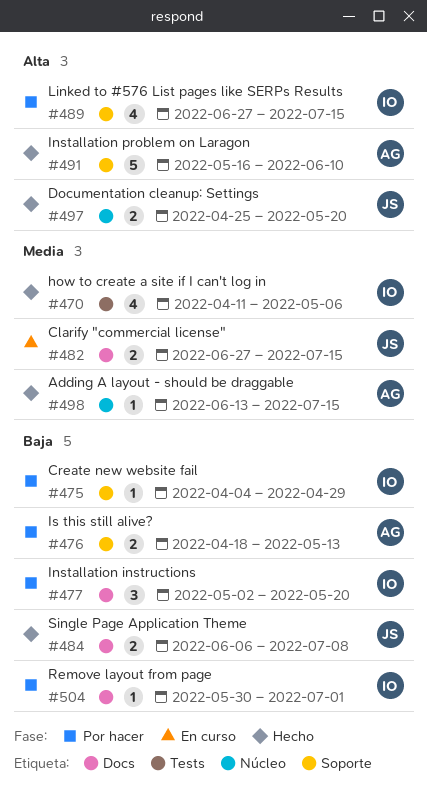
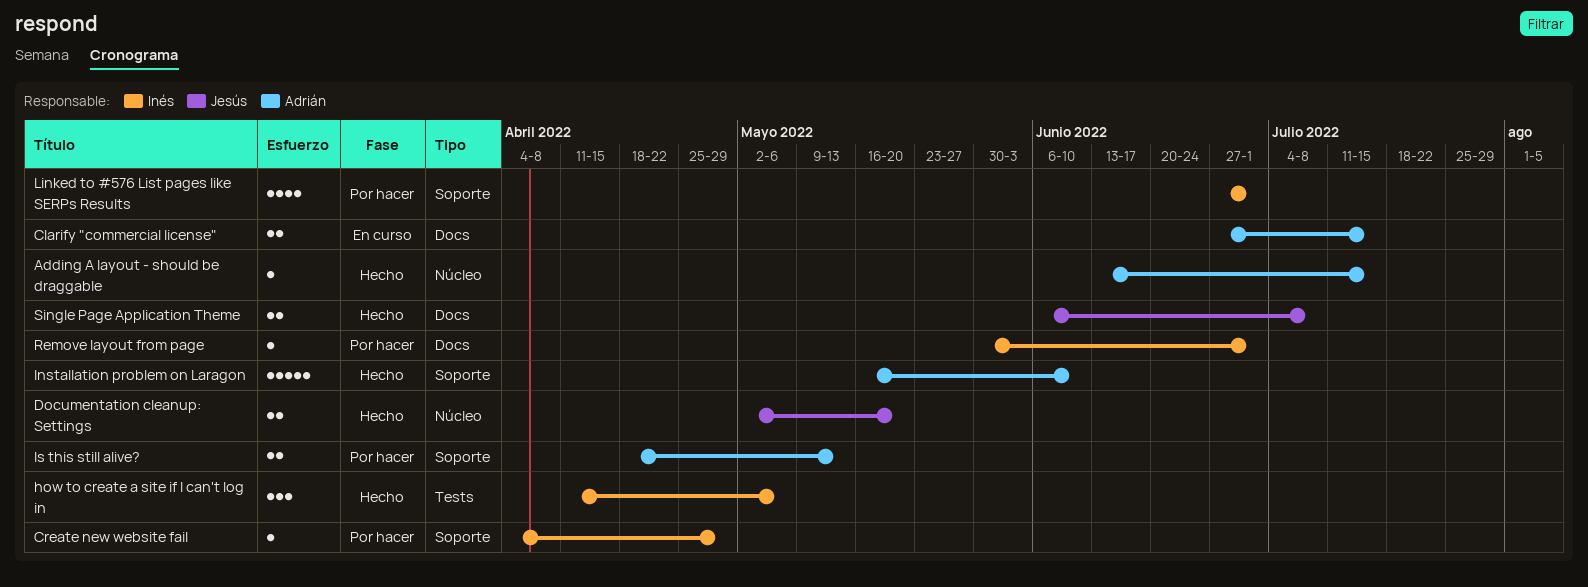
Clarify "commercial license", owner: Jesús -> Adrián
Documentation cleanup: Settings, start: Apr 25 -> May 2
how to create a site if I can't log in, estimate: 4 -> 3
Installation instructions: present -> none
Linked to #576 List pages like SERPs Results, due: Jul 15 -> Jul 1

